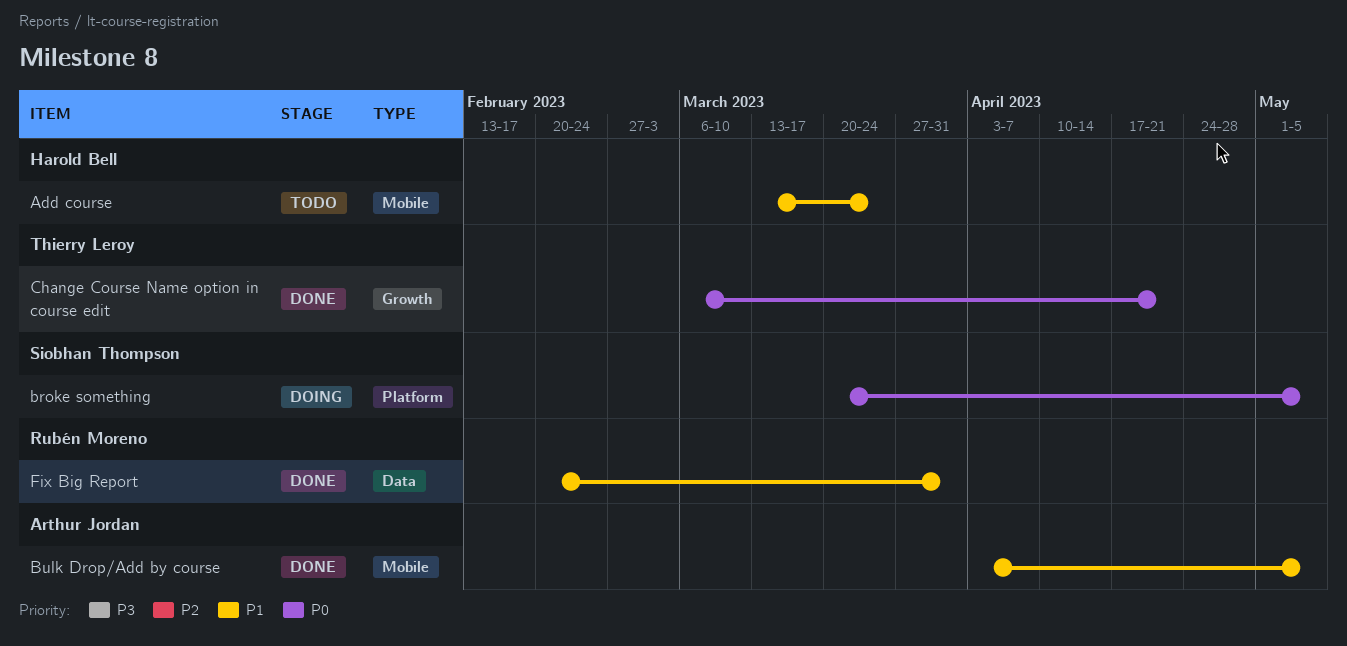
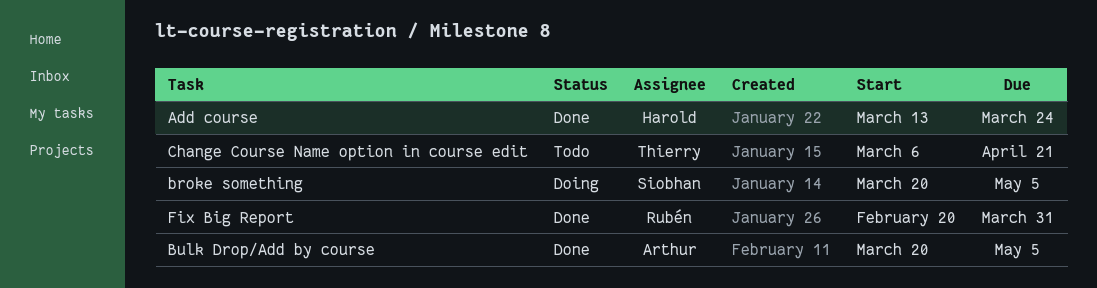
Add course, status: Todo -> Done
Bulk Drop/Add by course, start: Apr 3 -> Mar 20
Change Course Name option in course edit, status: Done -> Todo

